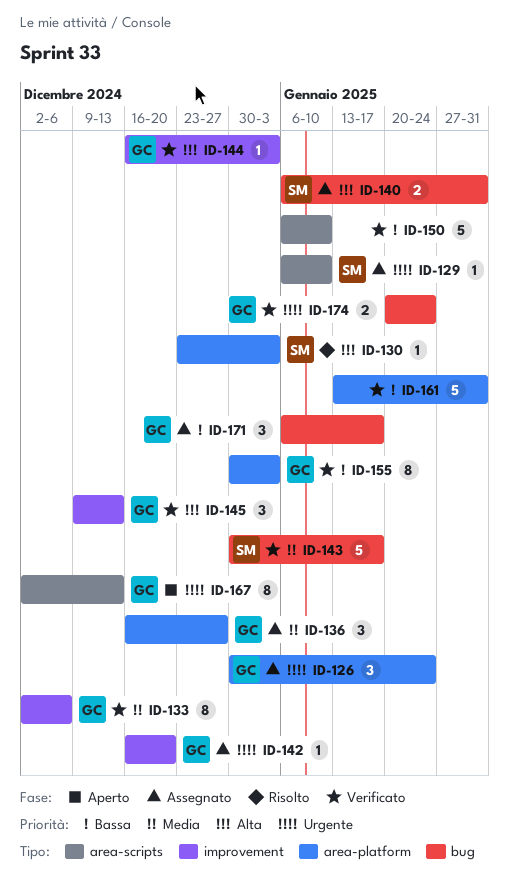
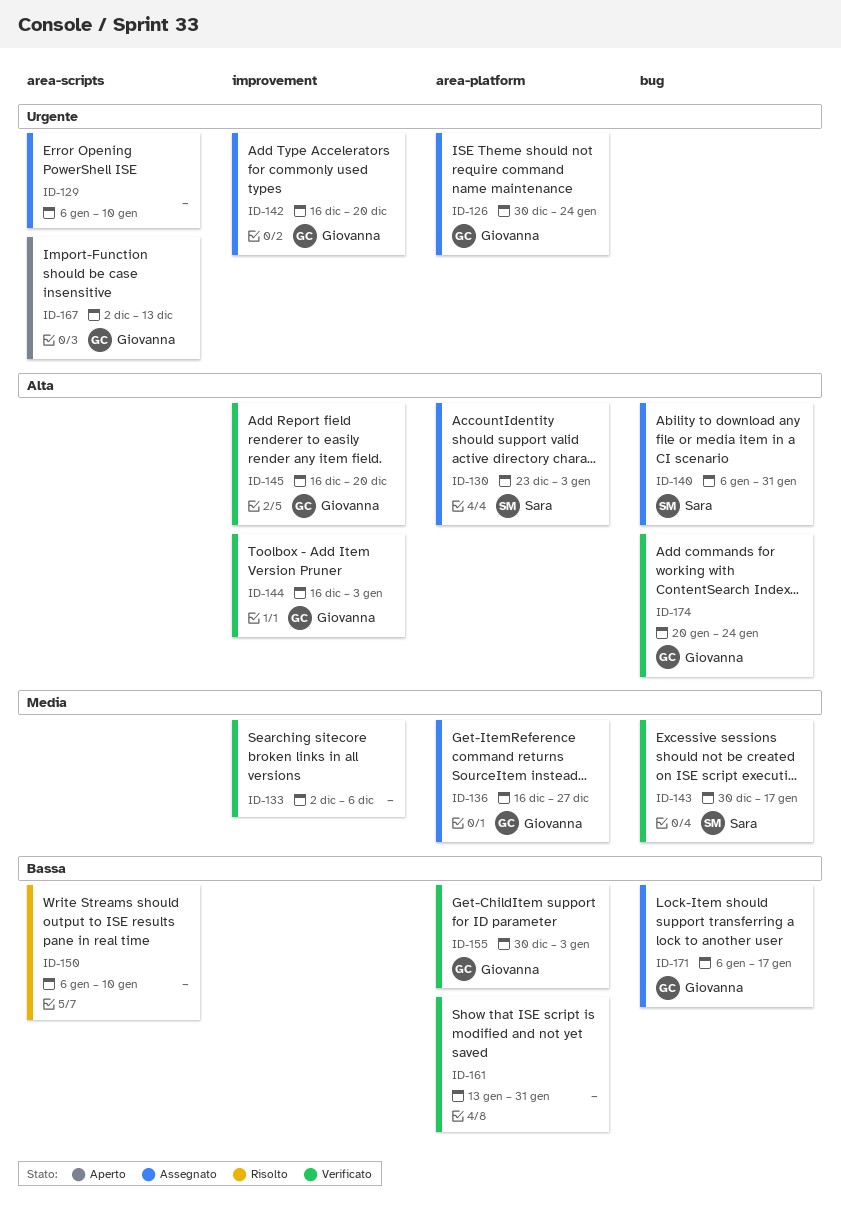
ID-129, owner: Sara -> none
ID-130, status: Risolto -> Assegnato
ID-133, owner: Giovanna -> none
ID-145, start: Dec 9 -> Dec 16
ID-145, due: Dec 13 -> Dec 20
ID-150, status: Verificato -> Risolto
ID-174, priority: Urgente -> Alta

